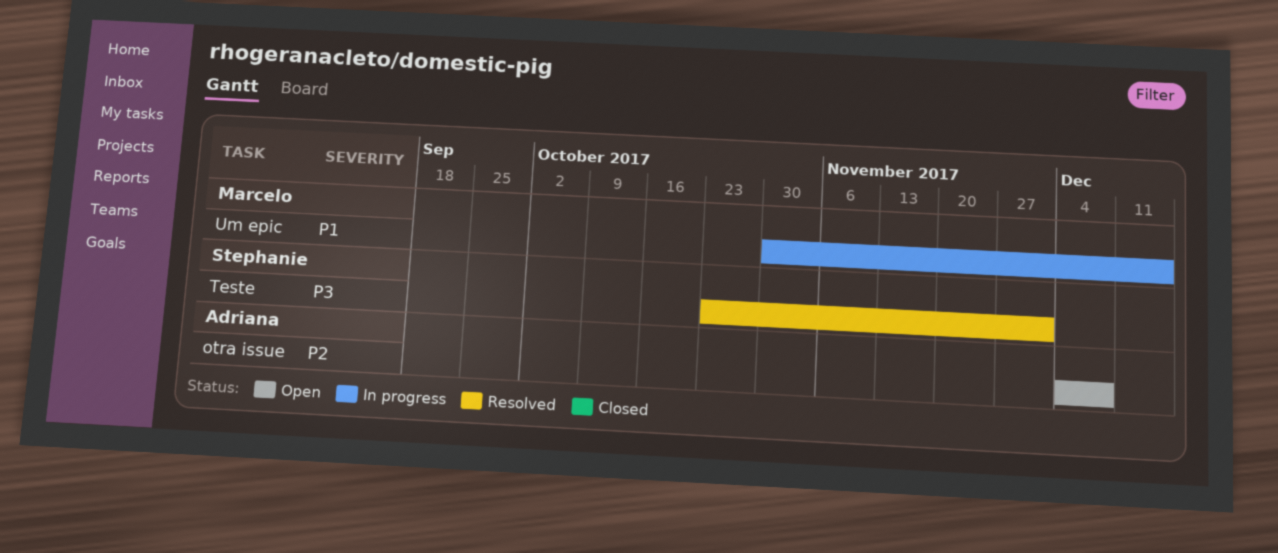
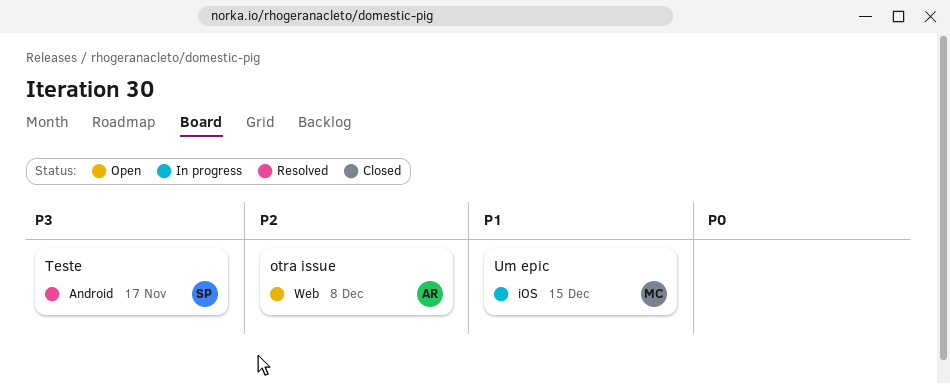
Teste, due: Dec 1 -> Nov 17

